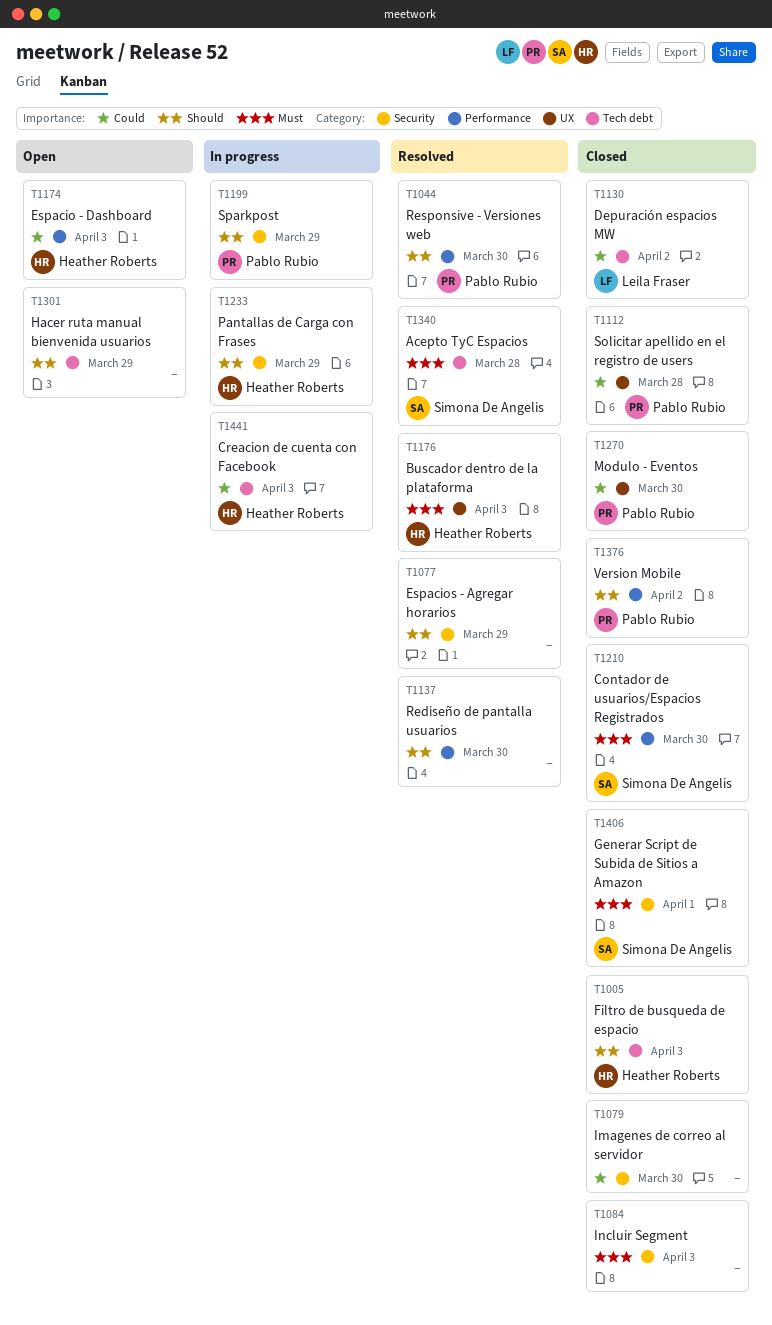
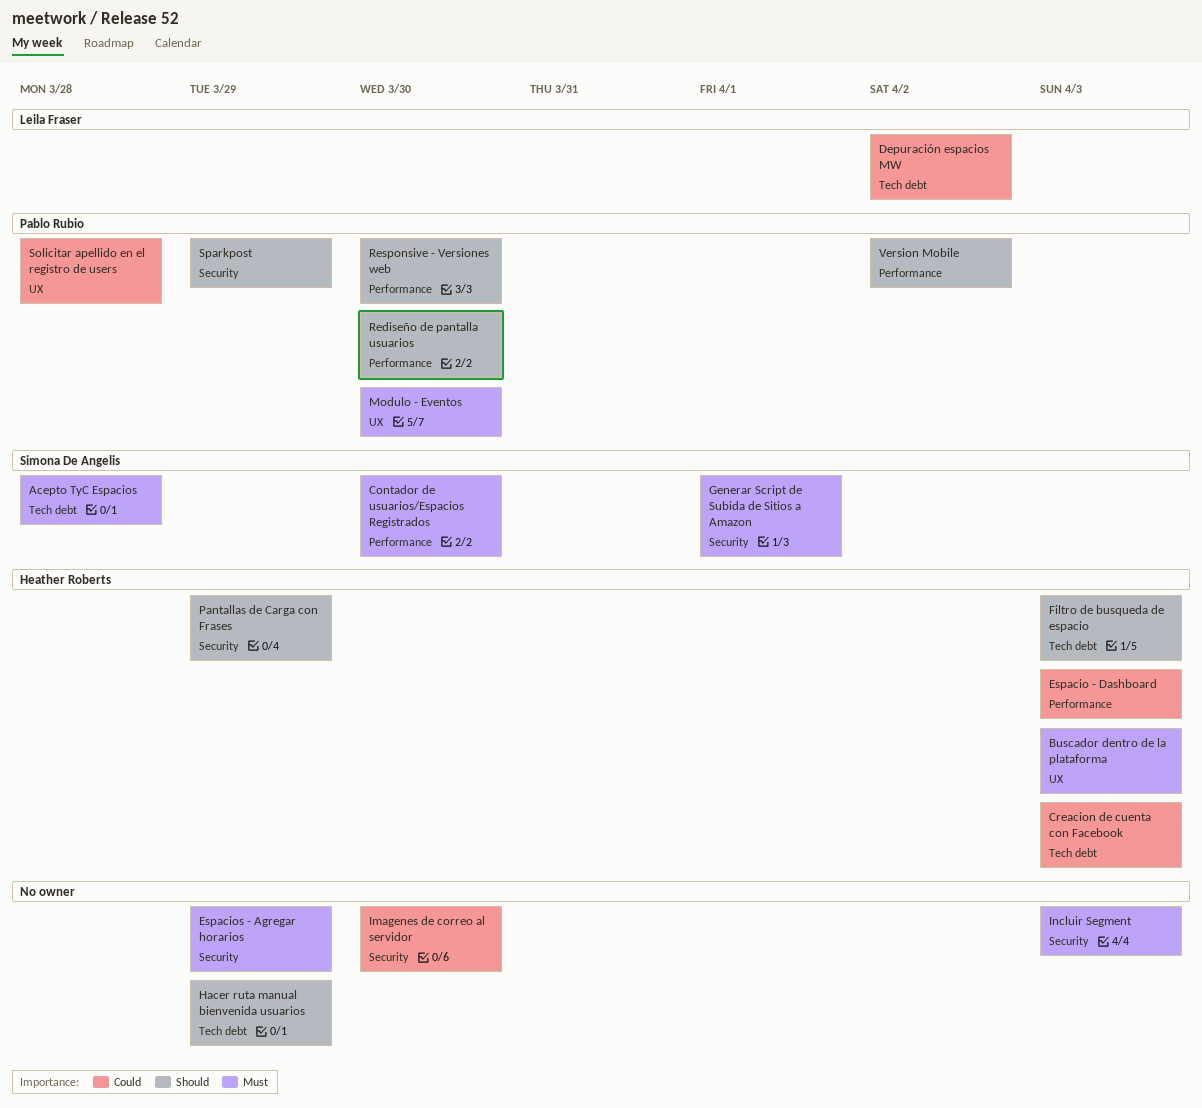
Espacios - Agregar horarios, priority: Should -> Must
Modulo - Eventos, priority: Could -> Must
Rediseño de pantalla usuarios, owner: none -> Pablo Rubio

